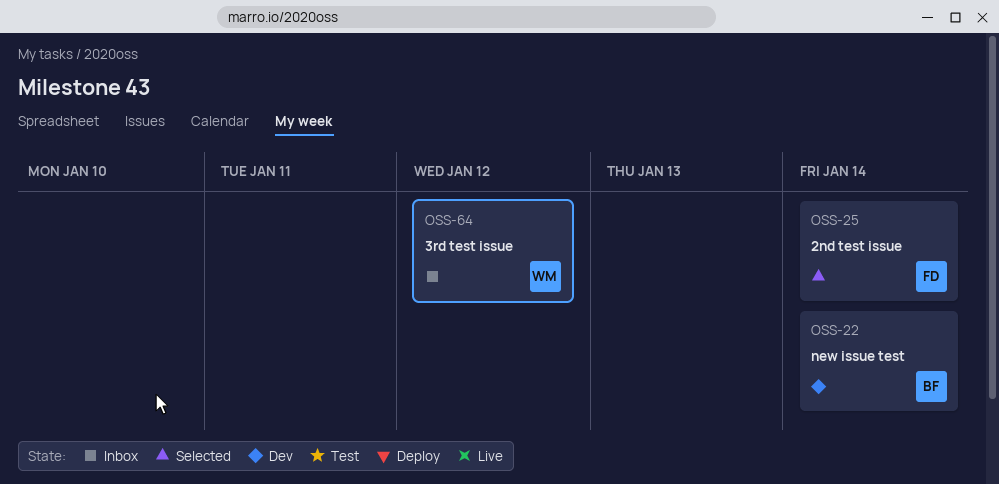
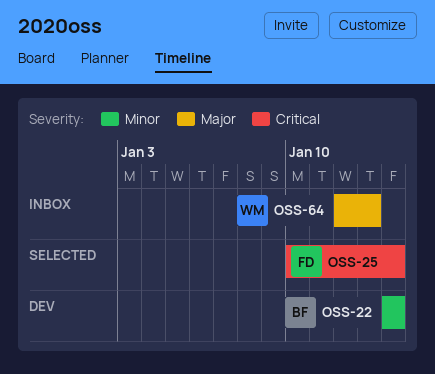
OSS-64, due: Jan 12 -> Jan 13

